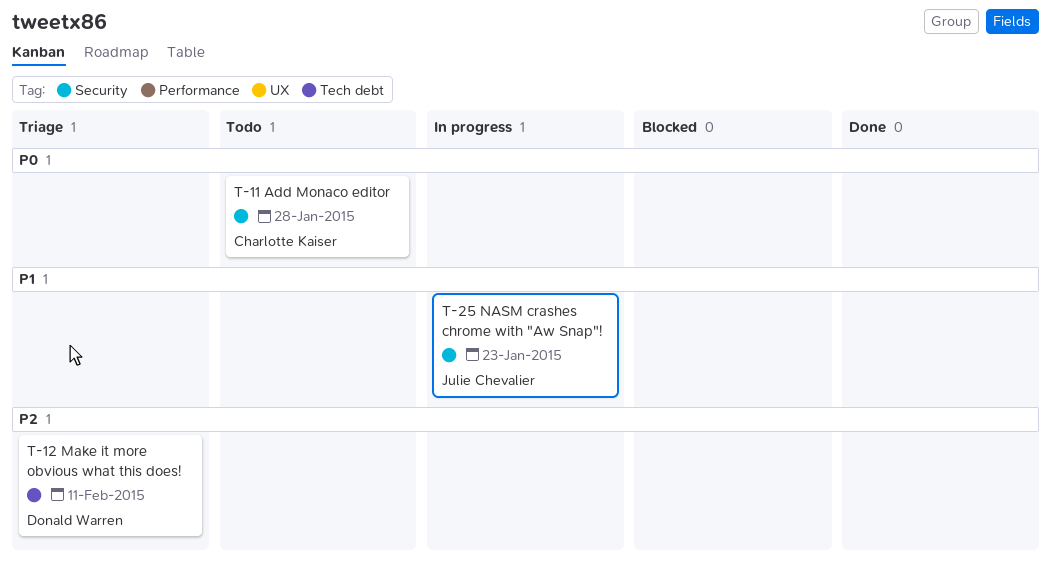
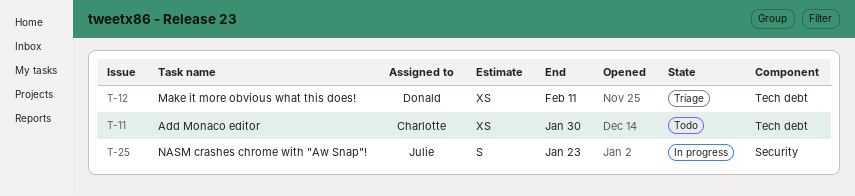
T-11, label: Security -> Tech debt
T-11, due: Jan 28 -> Jan 30

